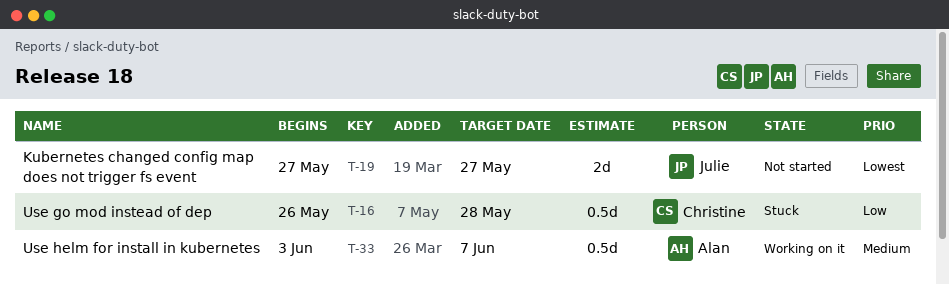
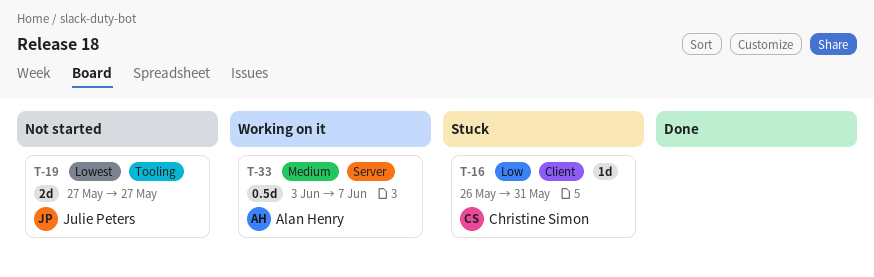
T-16, estimate: 0.5d -> 1d
T-16, due: May 28 -> May 31

